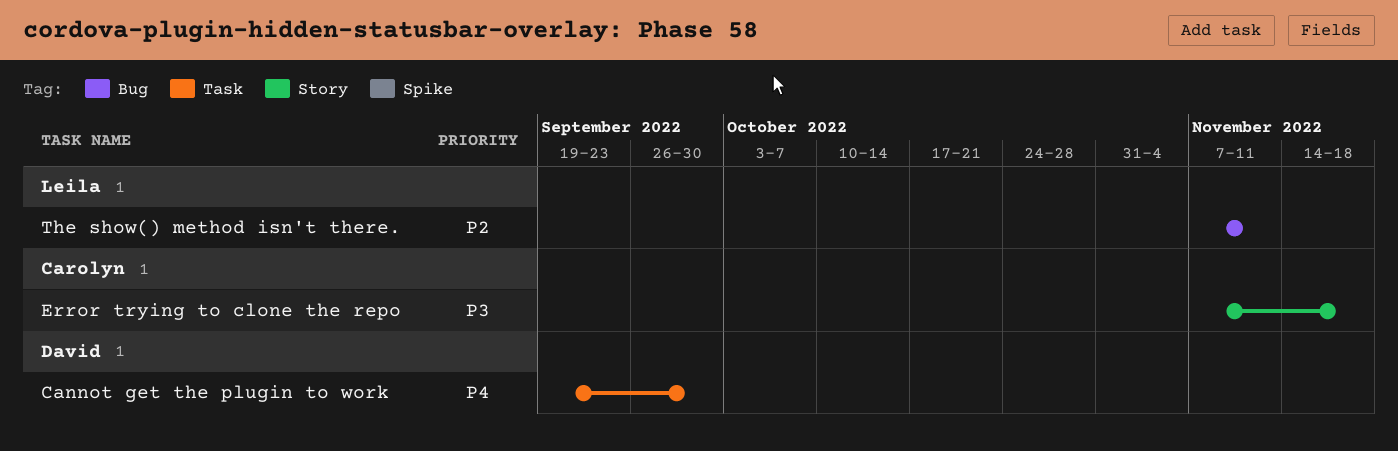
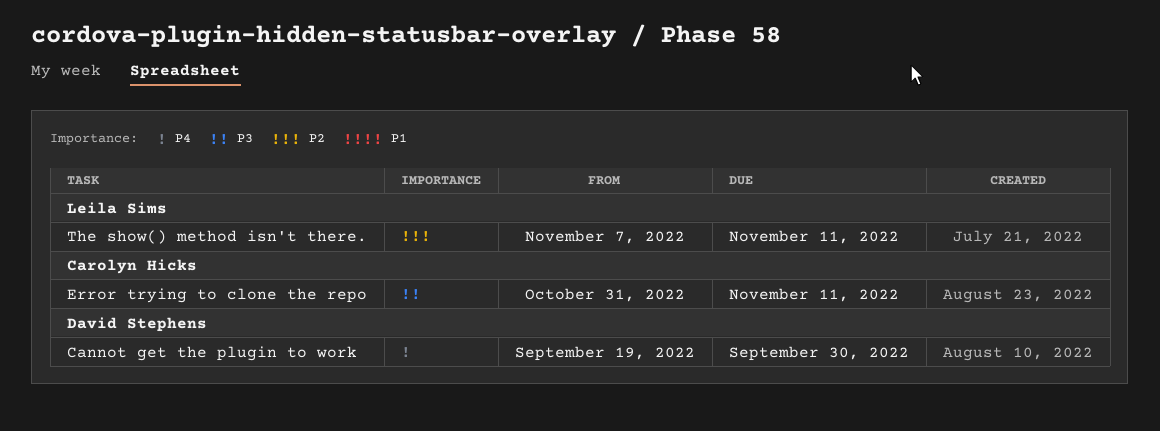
Error trying to clone the repo, start: Nov 7 -> Oct 31
Error trying to clone the repo, due: Nov 18 -> Nov 11

